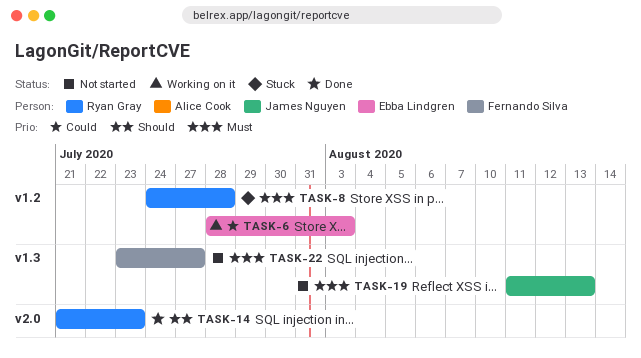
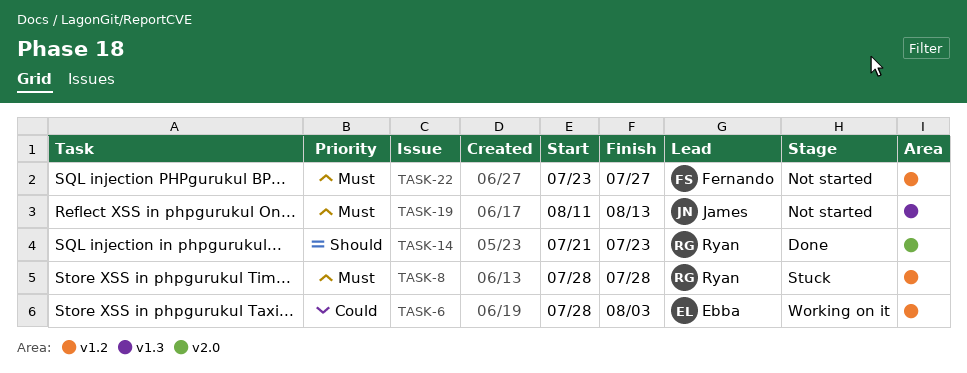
TASK-8, start: Jul 24 -> Jul 28
TASK-22, label: v1.3 -> v1.2

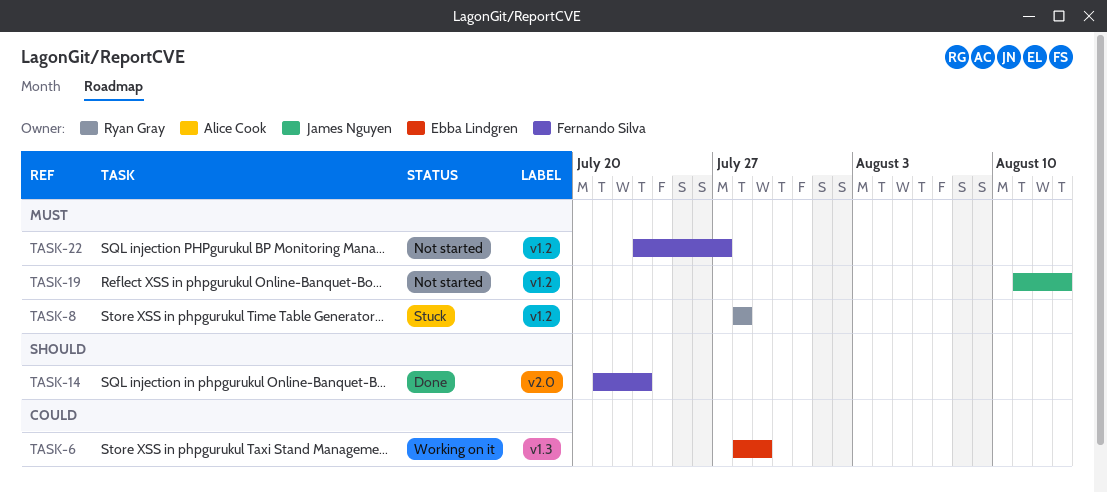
TASK-6, label: v1.2 -> v1.3
TASK-6, due: Aug 3 -> Jul 29
TASK-14, owner: Ryan Gray -> Fernando Silva
TASK-19, label: v1.3 -> v1.2

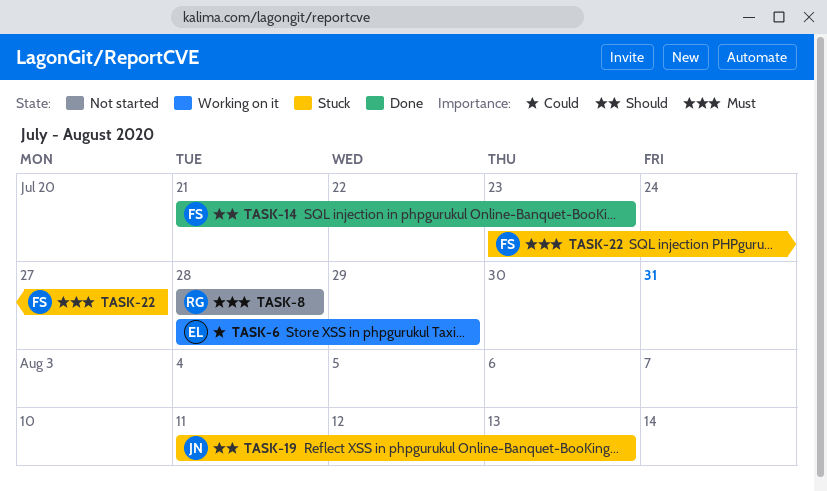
TASK-8, status: Stuck -> Not started
TASK-19, status: Not started -> Stuck
TASK-19, priority: Must -> Should
TASK-22, status: Not started -> Stuck

